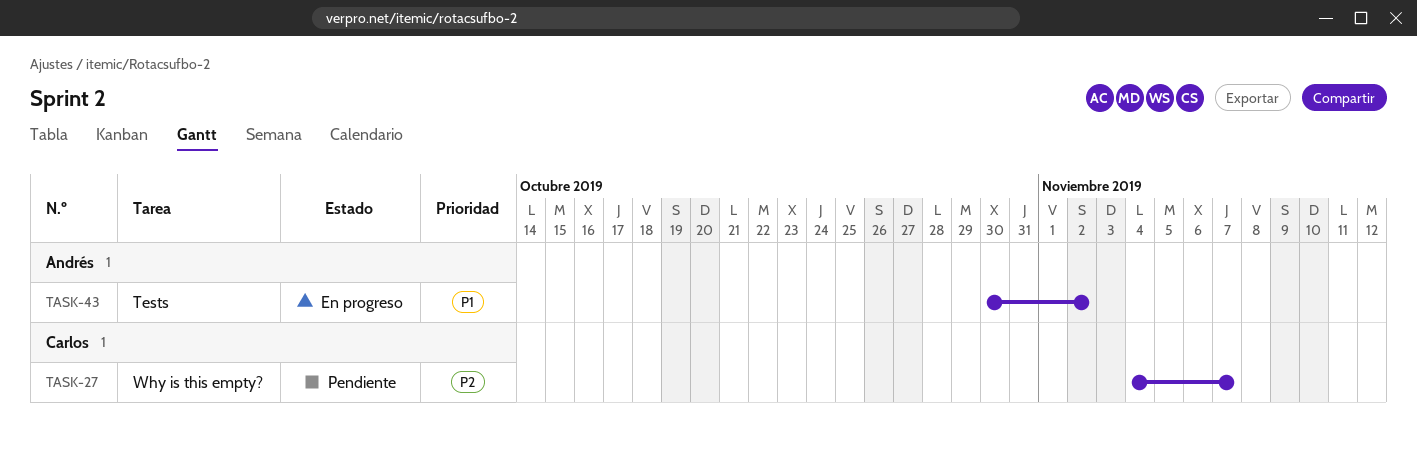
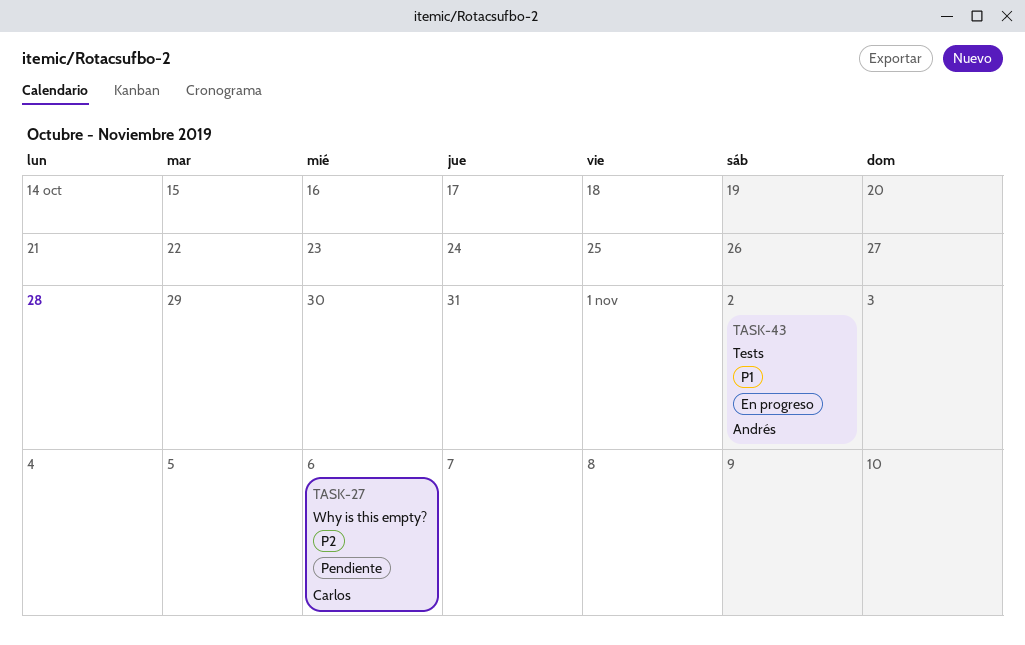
TASK-27, due: Nov 7 -> Nov 6

